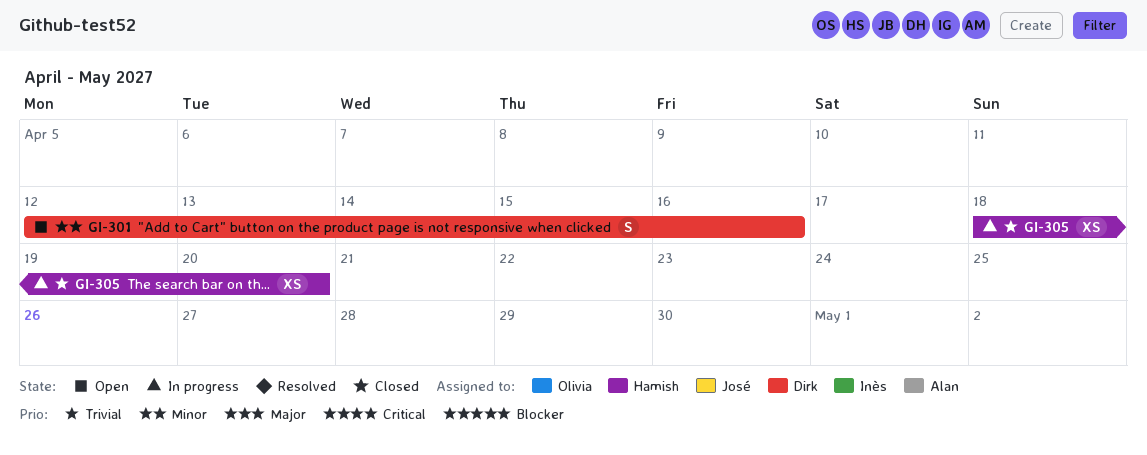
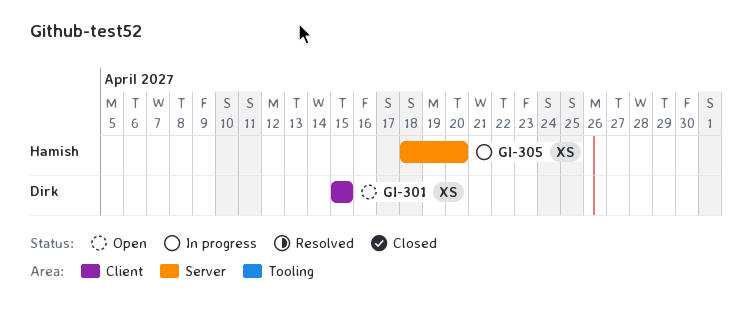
GI-301, estimate: S -> XS
GI-301, start: Apr 12 -> Apr 15
GI-301, due: Apr 16 -> Apr 15

